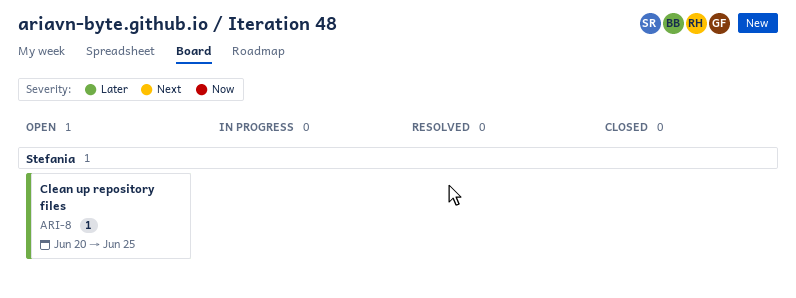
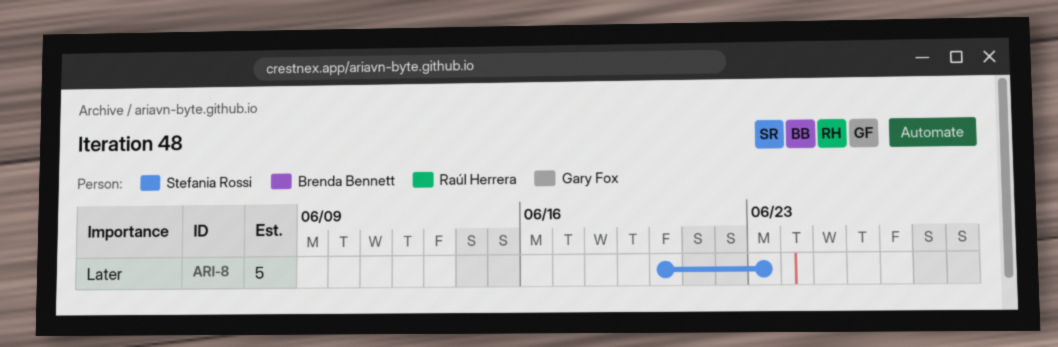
ARI-8, estimate: 1 -> 5
ARI-8, due: Jun 25 -> Jun 23

